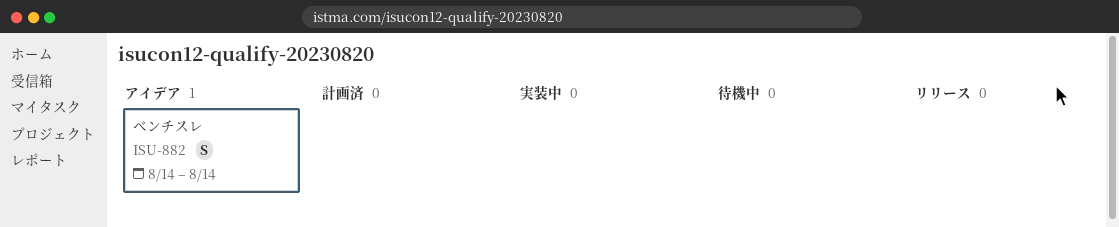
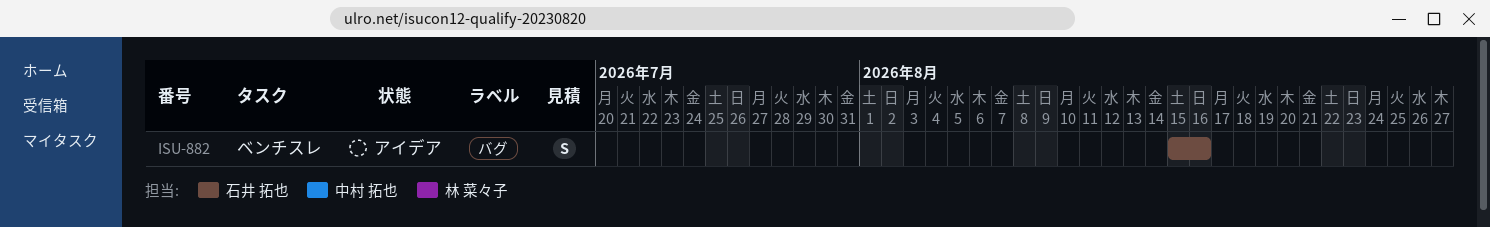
ISU-882, start: Aug 14 -> Aug 15
ISU-882, due: Aug 14 -> Aug 16

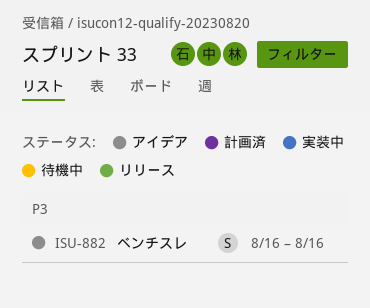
ISU-882, start: Aug 15 -> Aug 16

